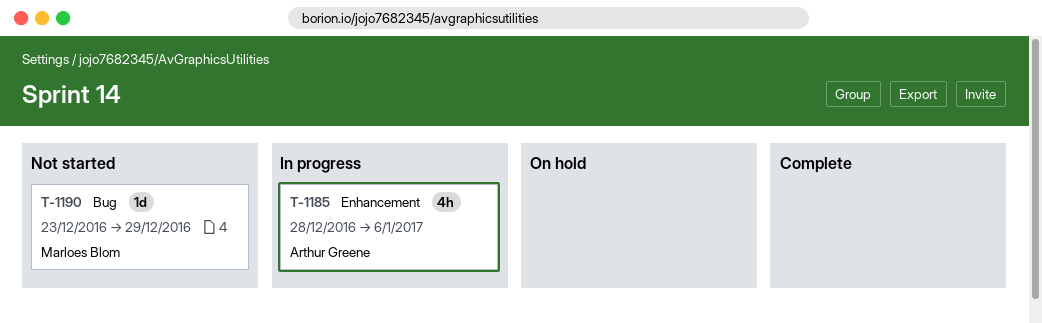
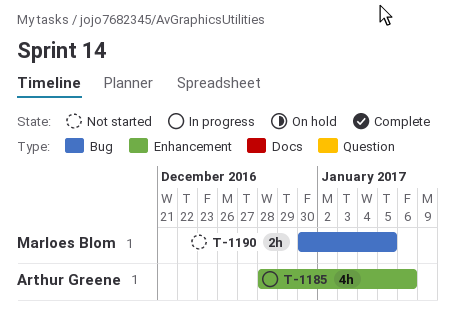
T-1190, estimate: 1d -> 2h
T-1190, start: Dec 23 -> Dec 30
T-1190, due: Dec 29 -> Jan 5

